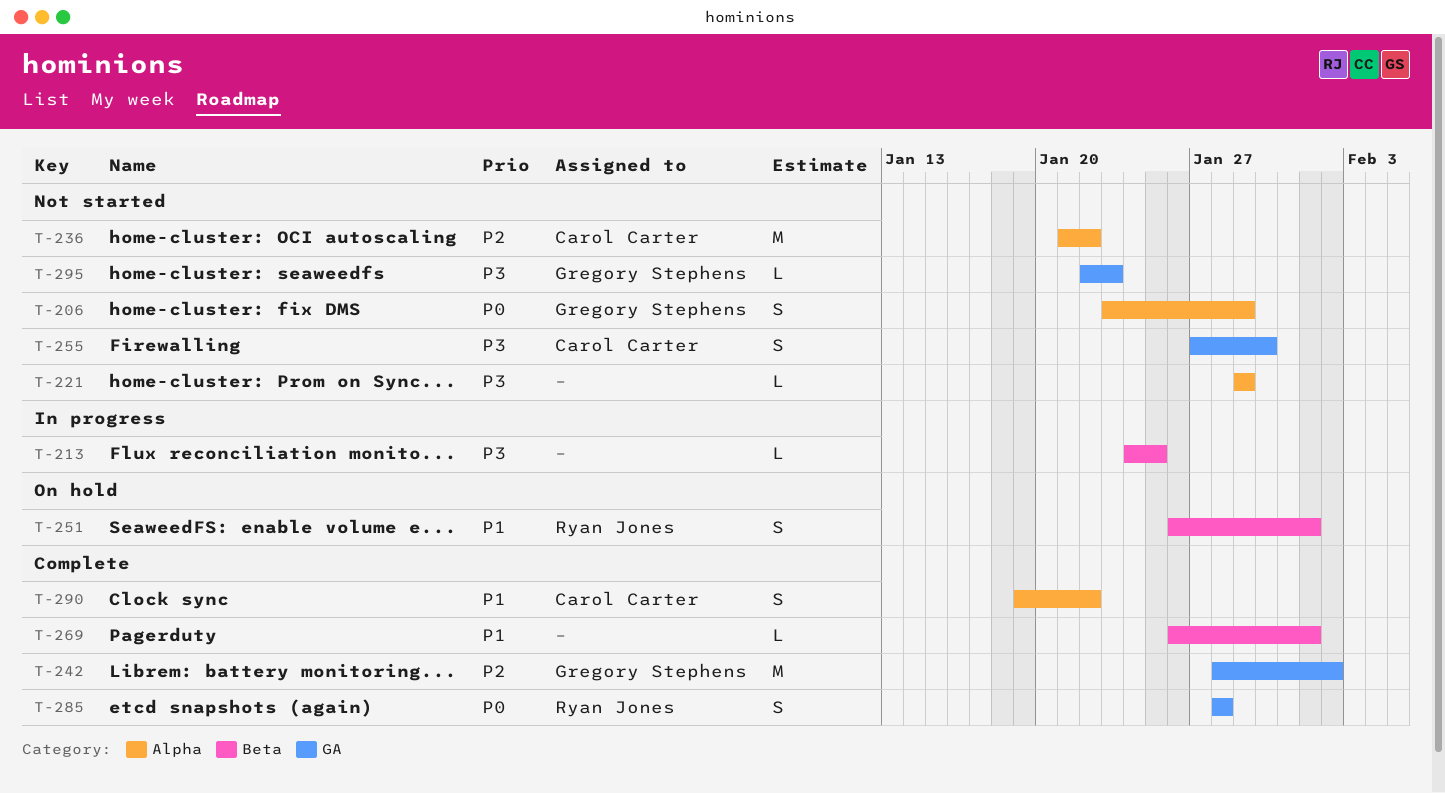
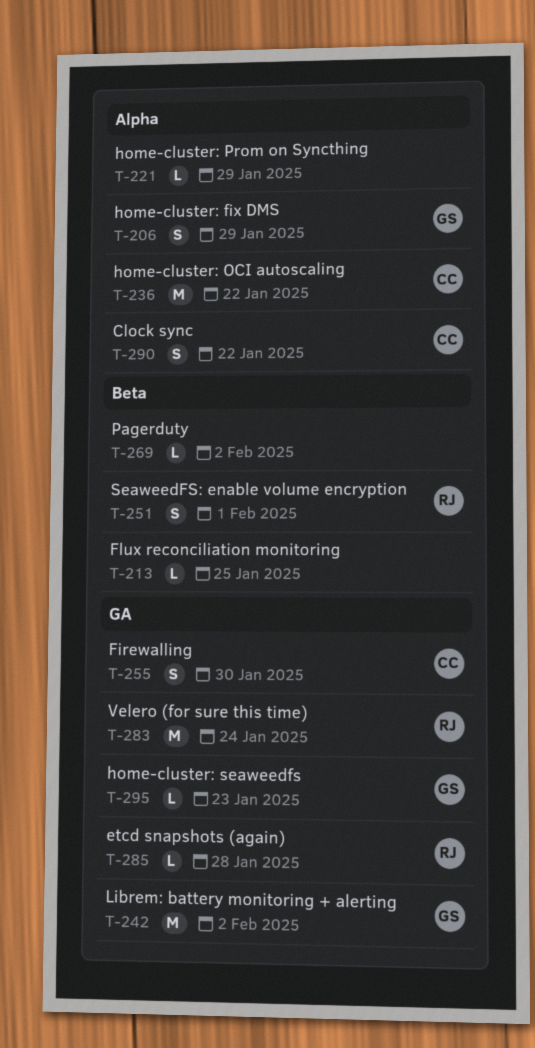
T-269, due: Feb 1 -> Feb 2
T-283: none -> present
T-285, estimate: S -> L

